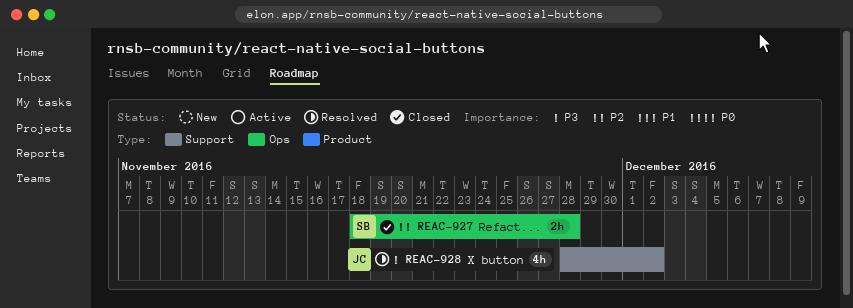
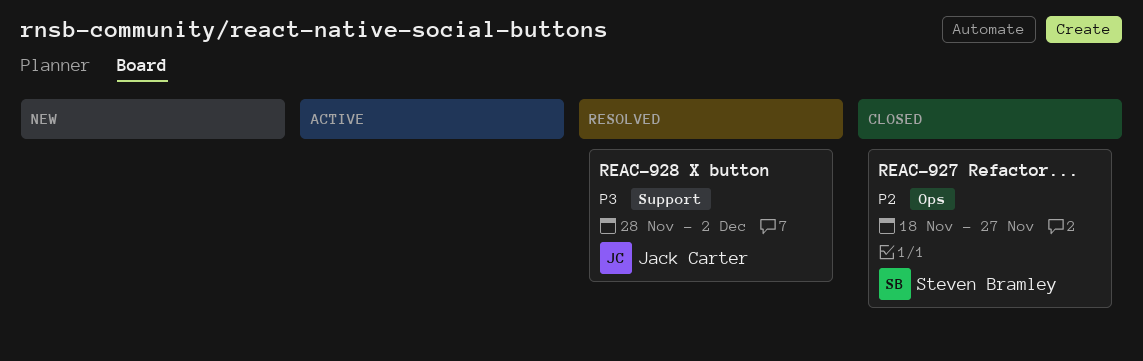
REAC-927, due: Nov 28 -> Nov 27

